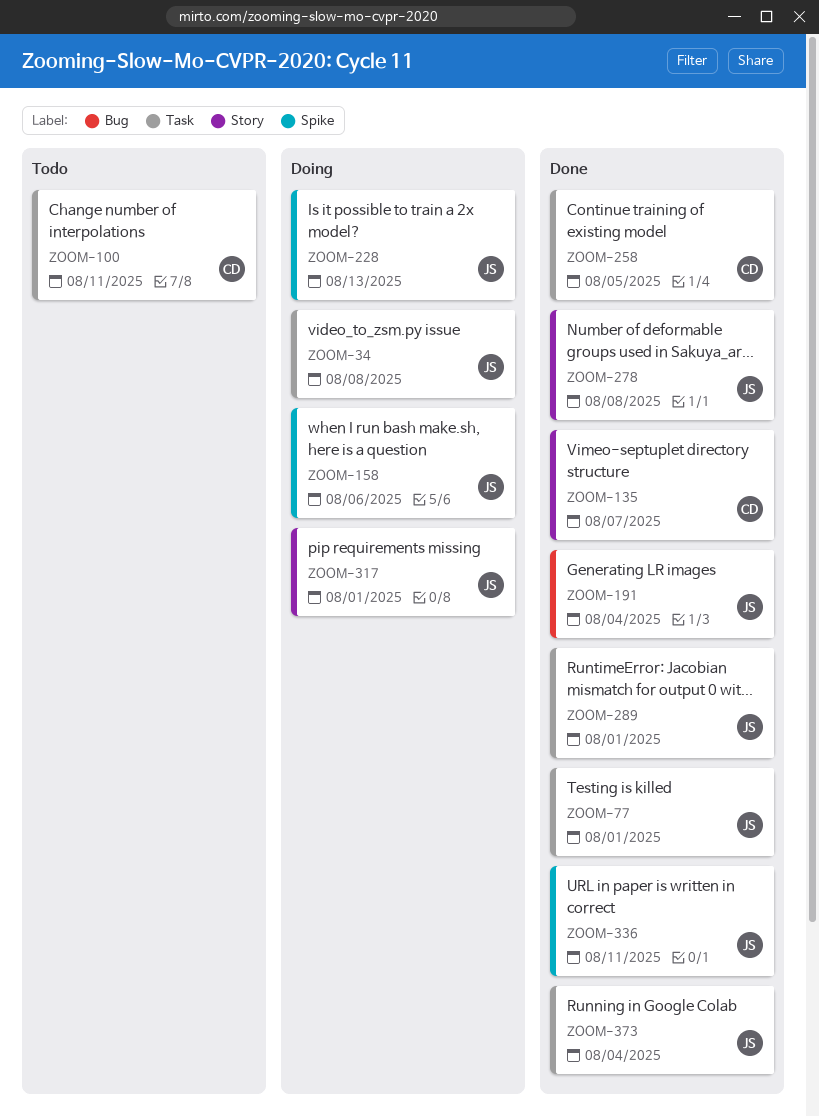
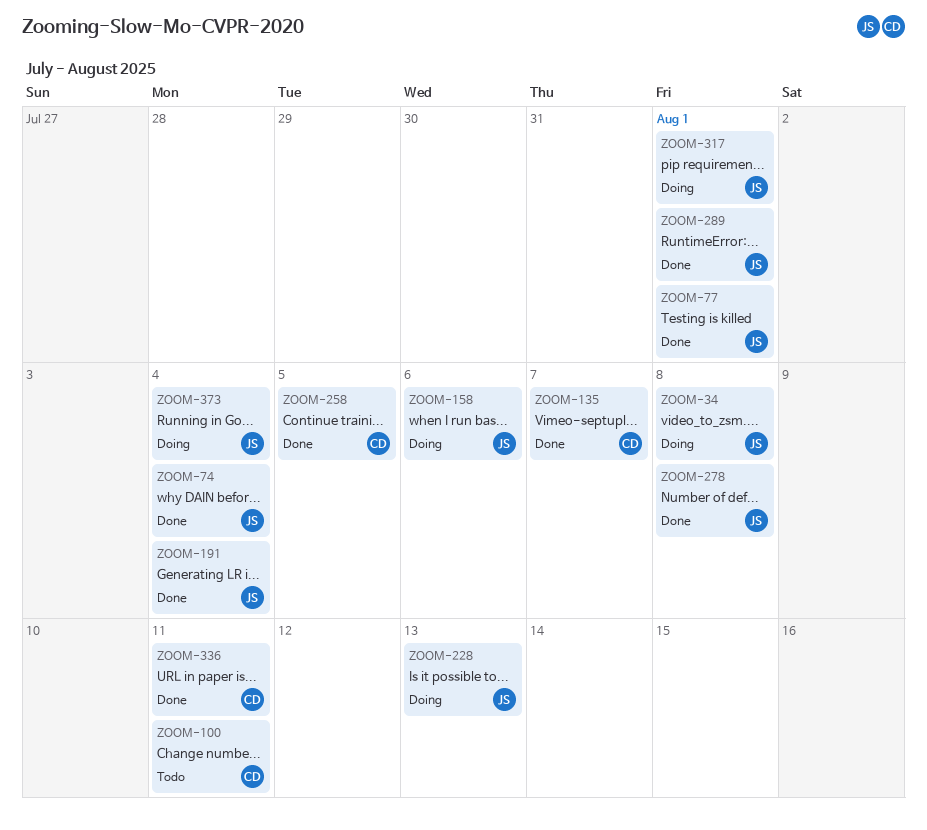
ZOOM-74: none -> present
ZOOM-336, owner: JS -> CD
ZOOM-373, status: Done -> Doing

